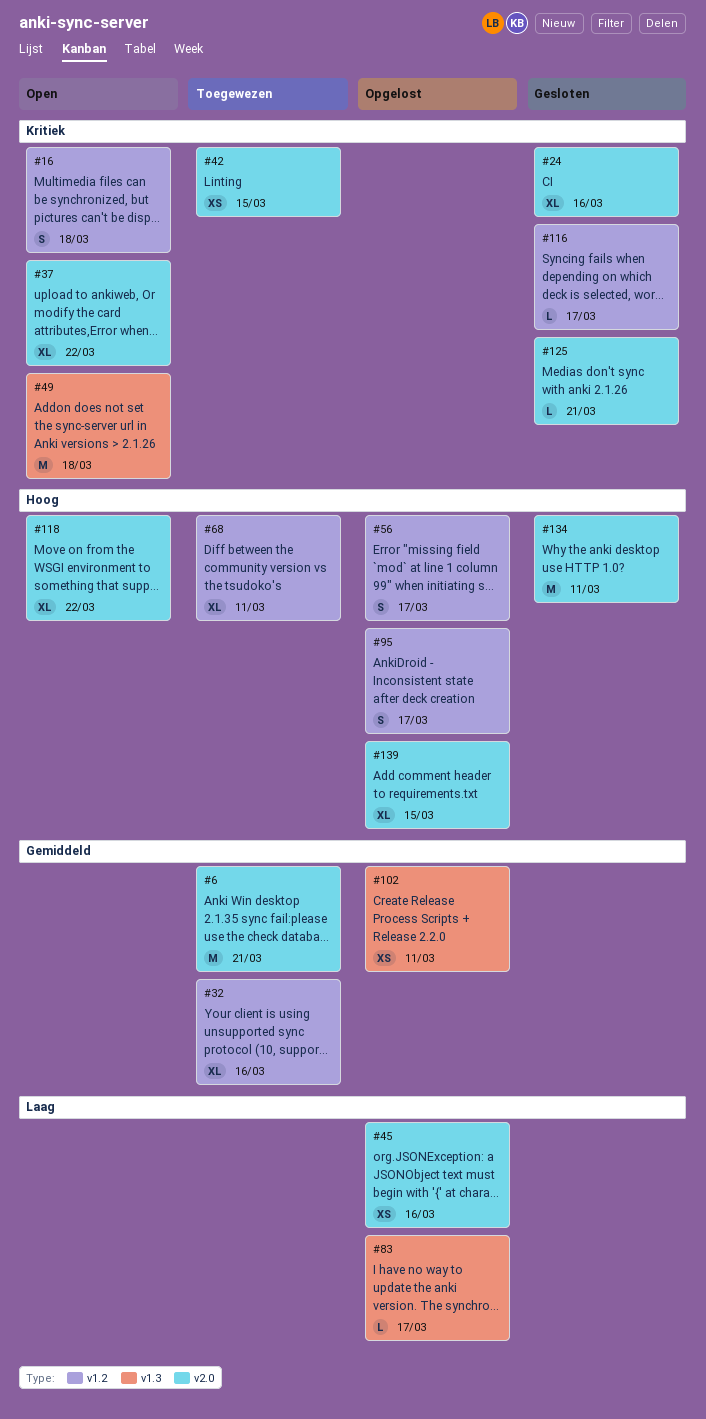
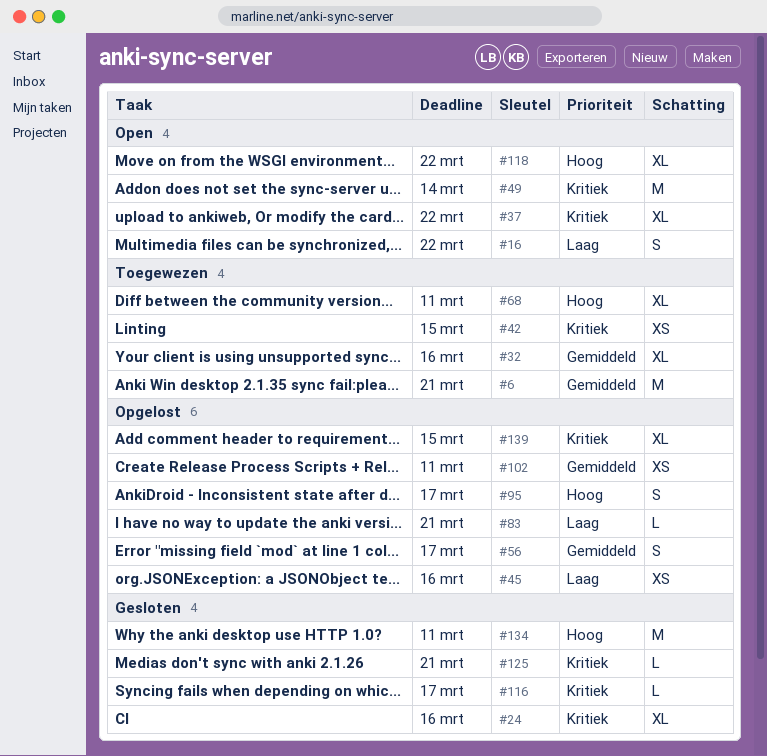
#16, priority: Kritiek -> Laag
#16, due: Mar 18 -> Mar 22
#49, due: Mar 18 -> Mar 14
#56, priority: Hoog -> Gemiddeld
#83, due: Mar 17 -> Mar 21
#139, priority: Hoog -> Kritiek

